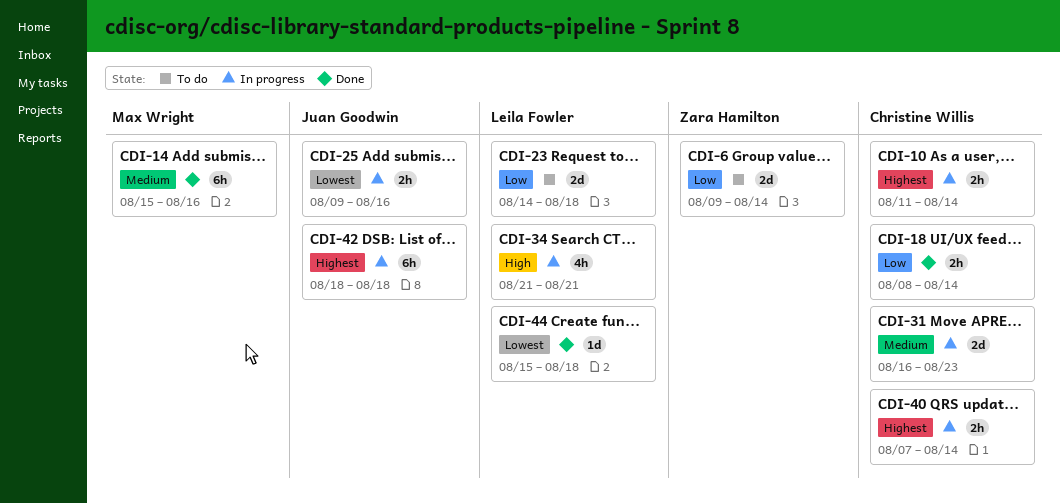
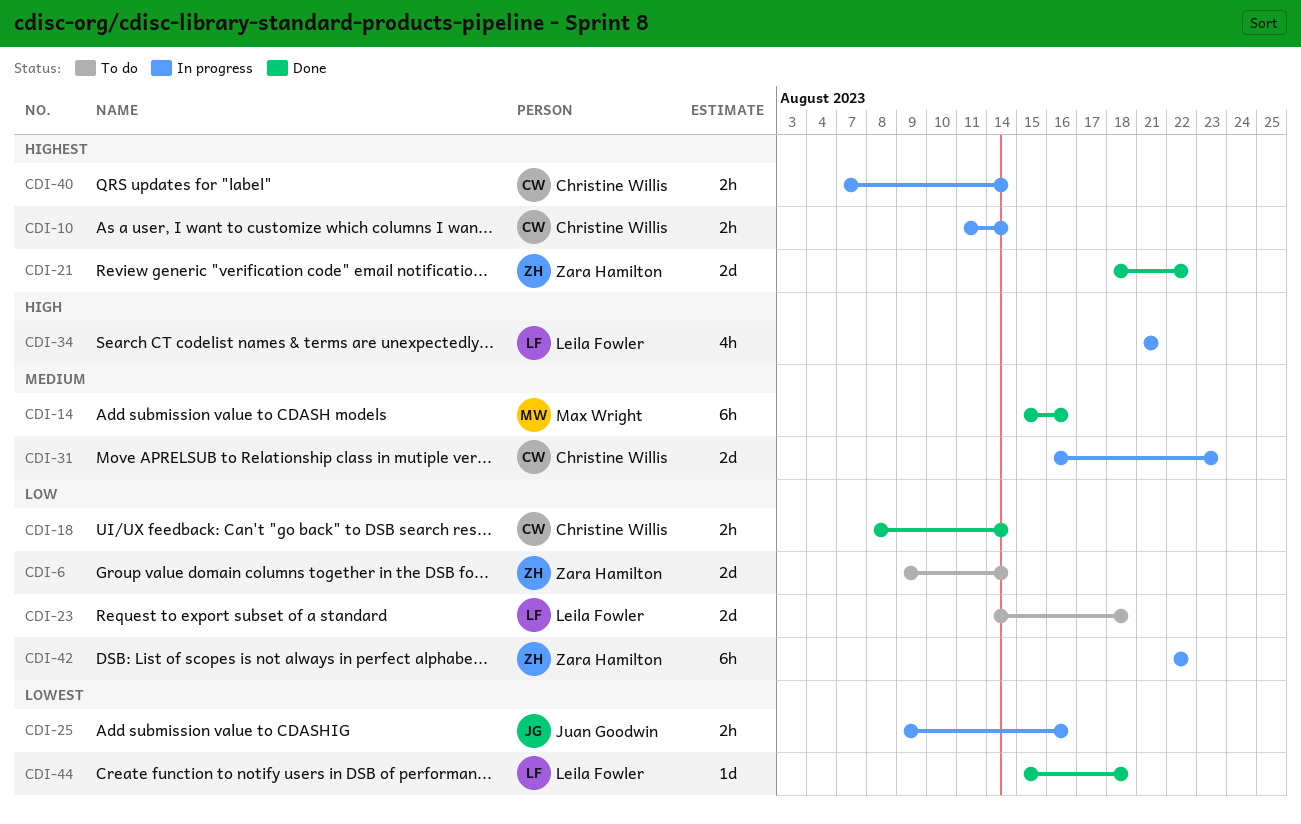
CDI-21: none -> present
CDI-42, owner: Juan Goodwin -> Zara Hamilton
CDI-42, priority: Highest -> Low
CDI-42, start: Aug 18 -> Aug 22
CDI-42, due: Aug 18 -> Aug 22

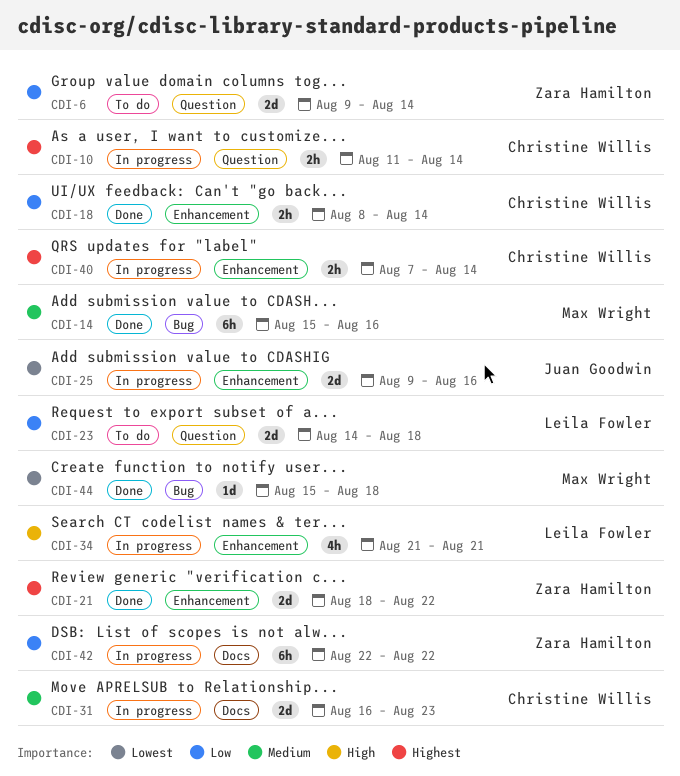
CDI-25, estimate: 2h -> 2d
CDI-44, owner: Leila Fowler -> Max Wright

